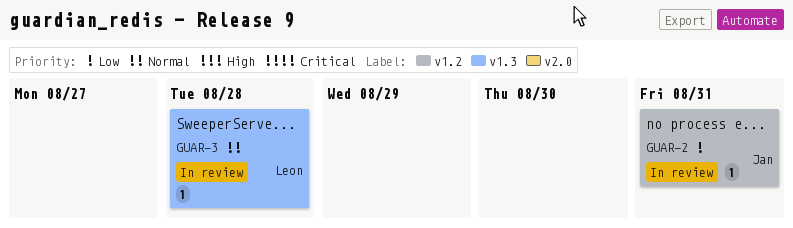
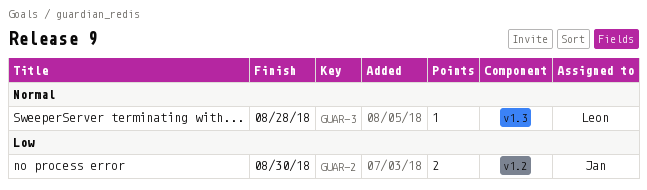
GUAR-2, estimate: 1 -> 2
GUAR-2, due: Aug 31 -> Aug 30

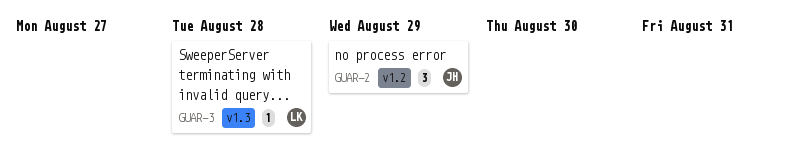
GUAR-2, estimate: 2 -> 3
GUAR-2, due: Aug 30 -> Aug 29

